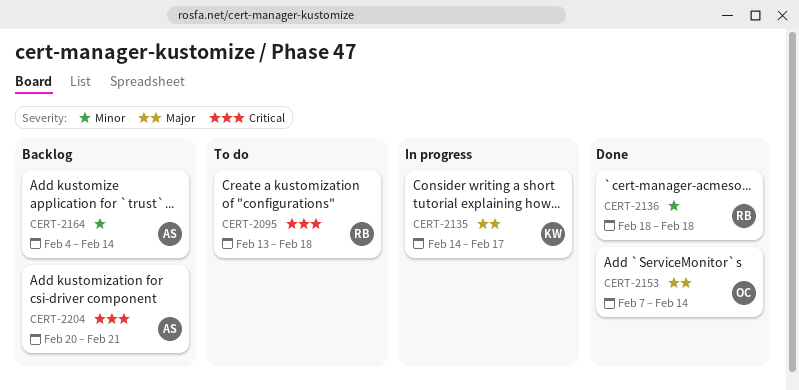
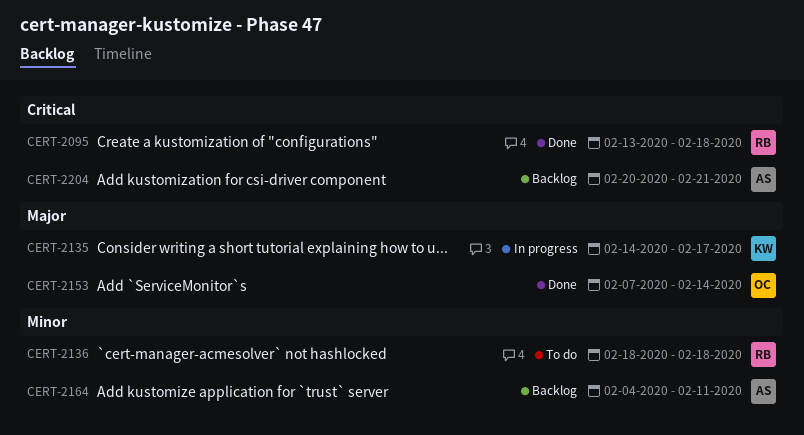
CERT-2095, status: To do -> Done
CERT-2136, status: Done -> To do
CERT-2164, due: Feb 14 -> Feb 11

